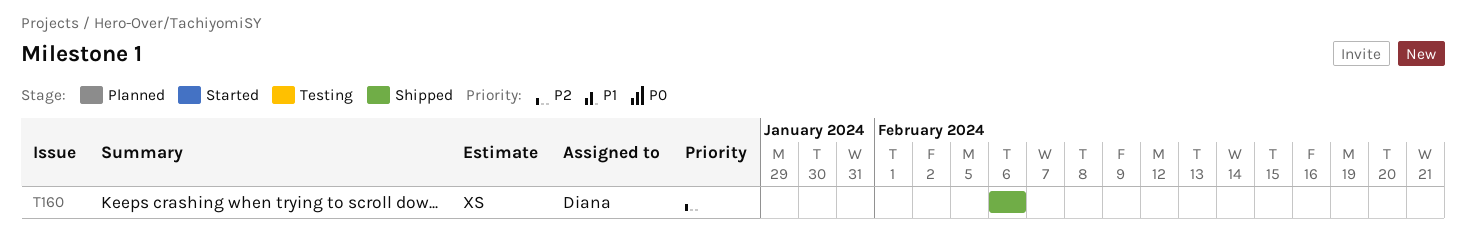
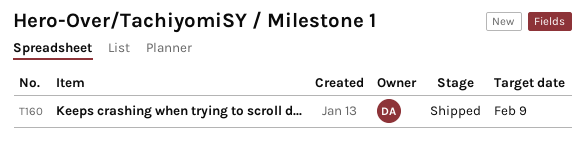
T160, due: Feb 6 -> Feb 9

